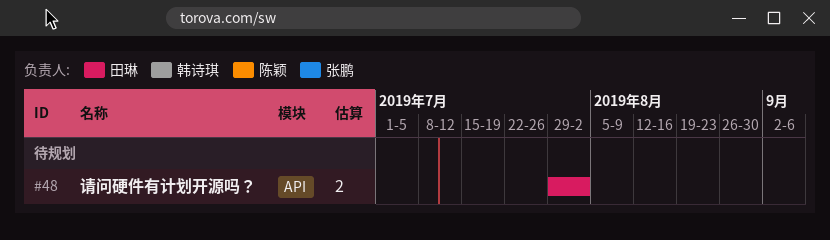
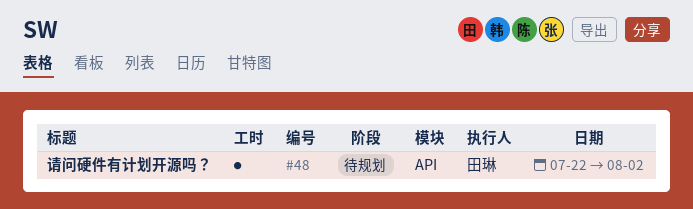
#48, estimate: 2 -> 1
#48, start: Jul 29 -> Jul 22

